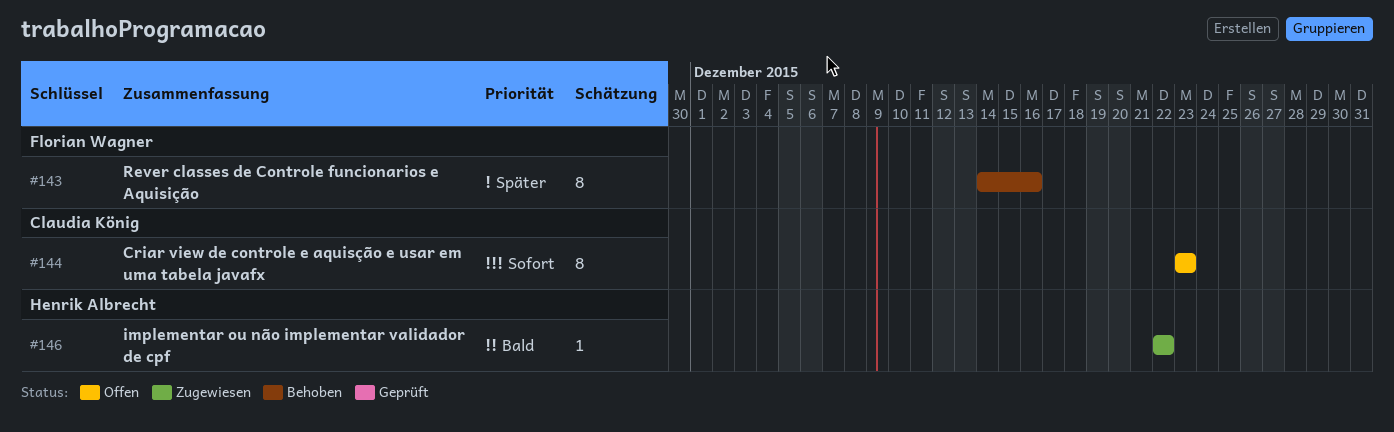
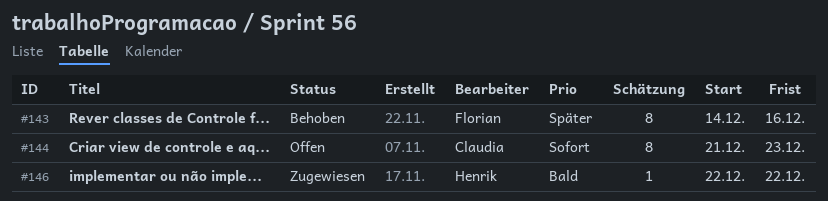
#144, start: Dec 23 -> Dec 21

